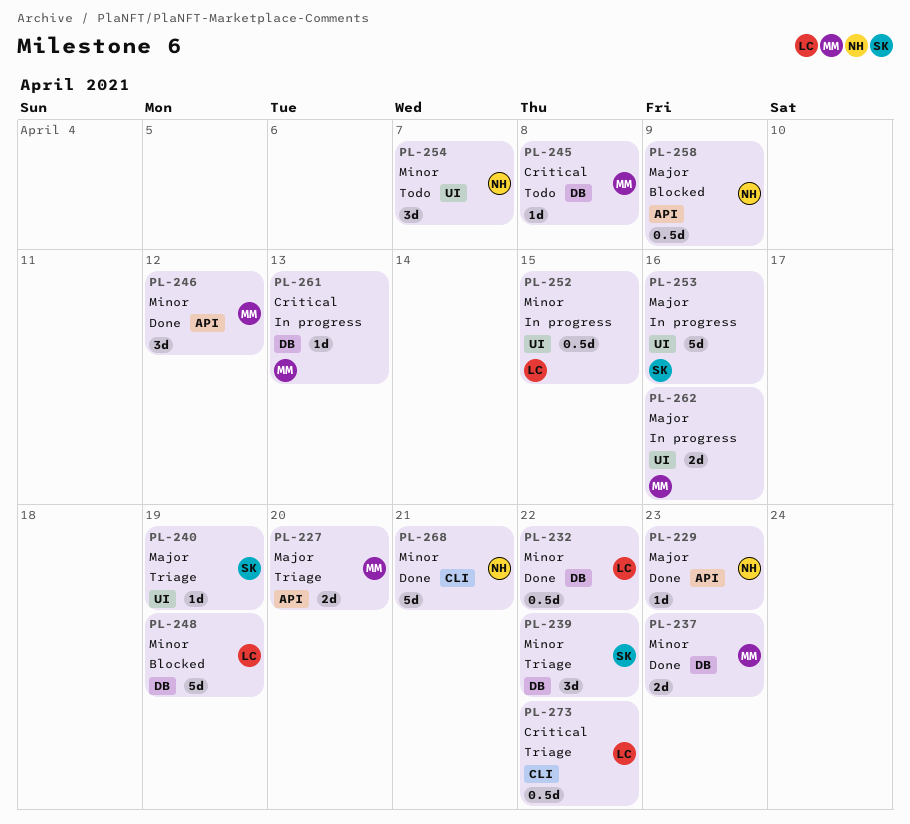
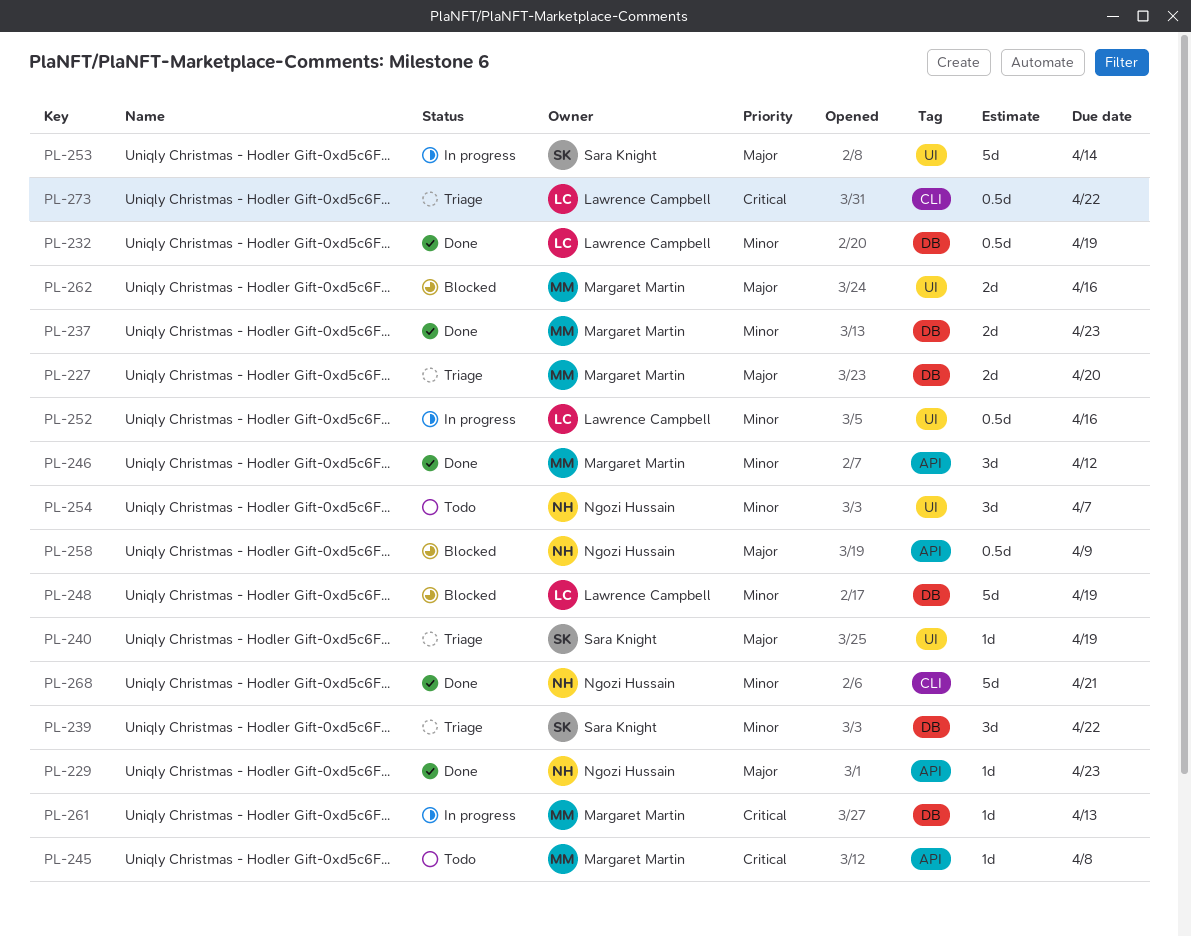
PL-227, label: API -> DB
PL-232, due: Apr 22 -> Apr 19
PL-245, label: DB -> API
PL-252, due: Apr 15 -> Apr 16
PL-253, due: Apr 16 -> Apr 14
PL-262, status: In progress -> Blocked

